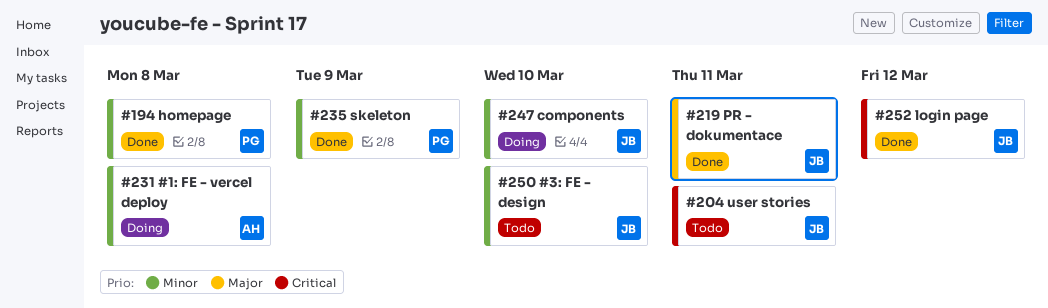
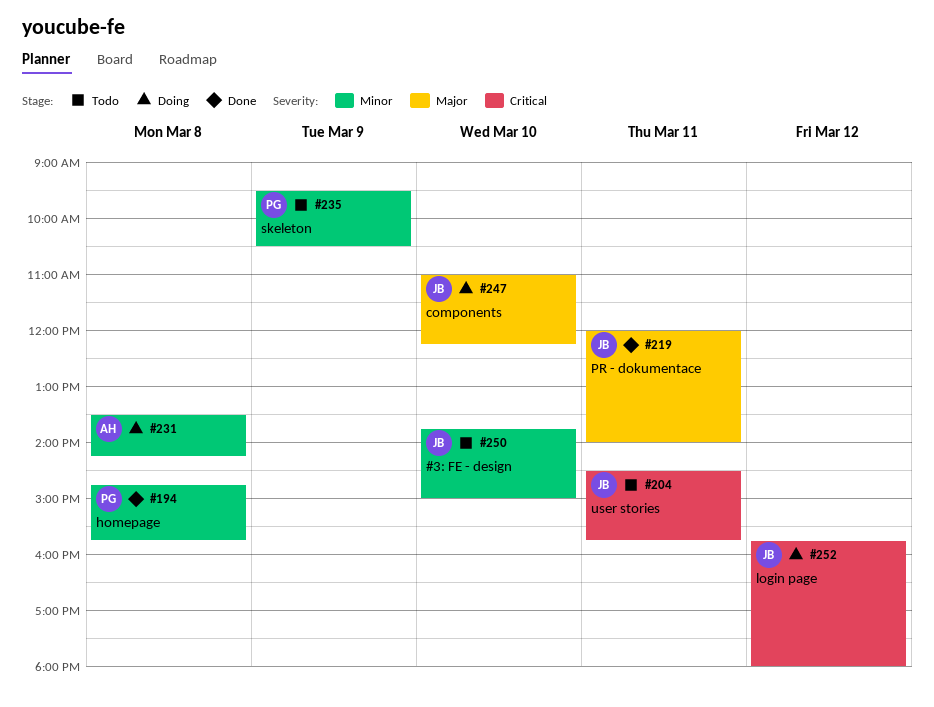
#235, status: Done -> Todo
#247, priority: Minor -> Major
#252, status: Done -> Doing

